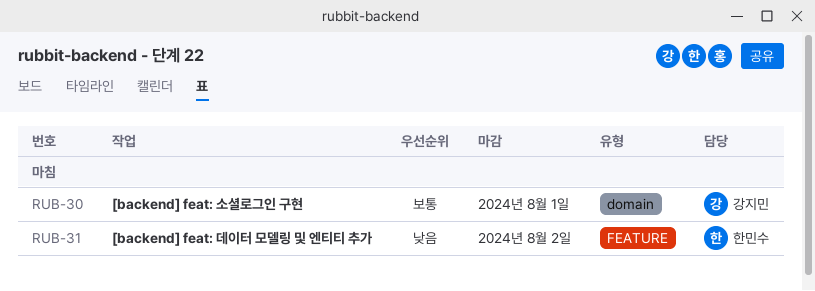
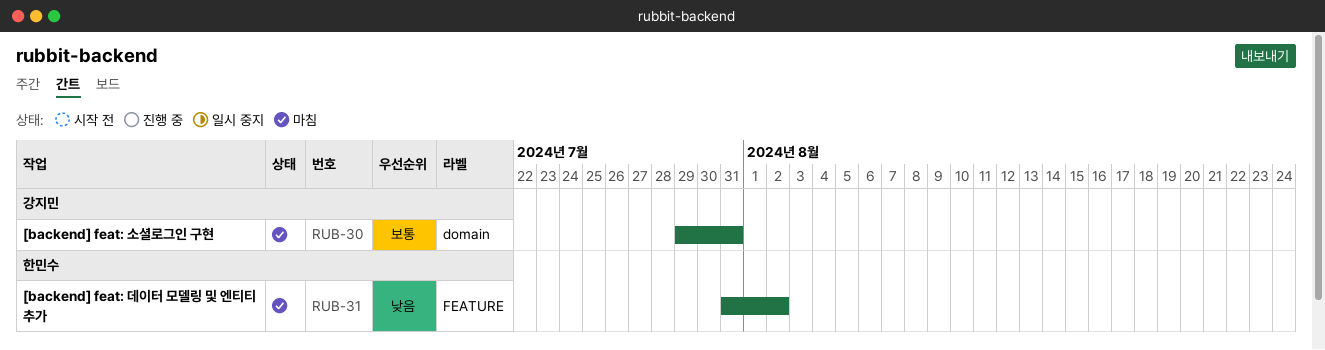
RUB-30, due: Aug 1 -> Jul 31

